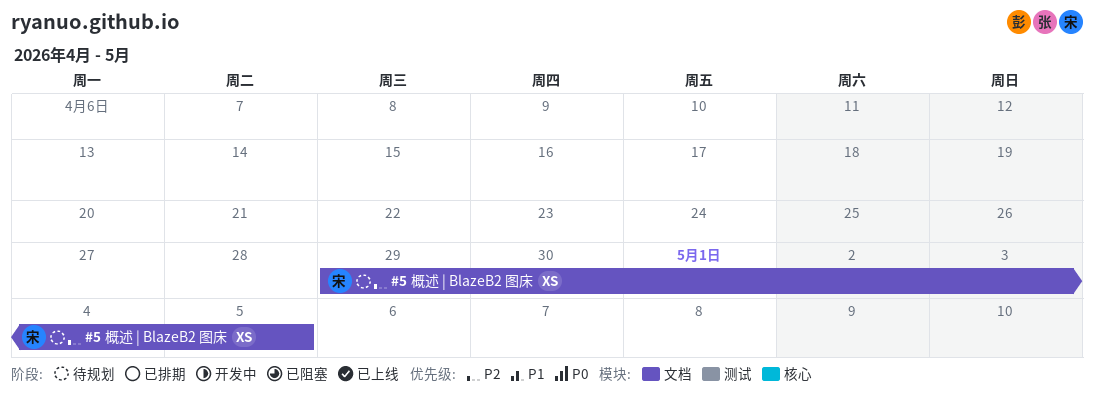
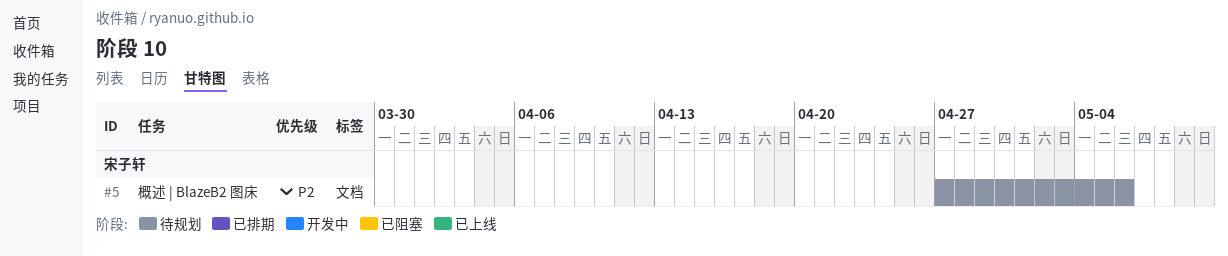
#5, start: Apr 29 -> Apr 27
#5, due: May 5 -> May 6

